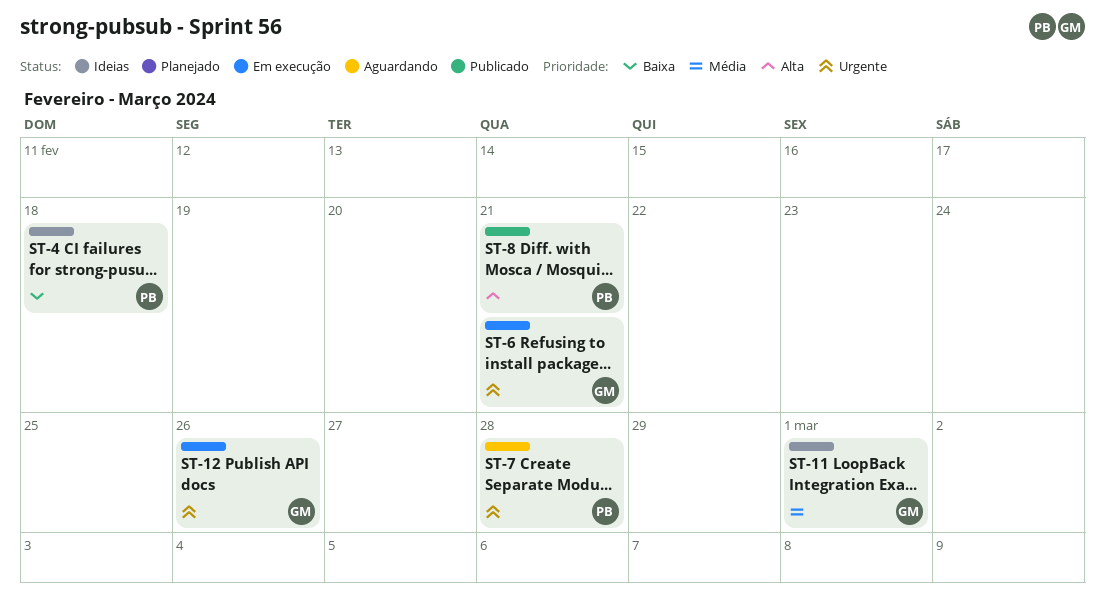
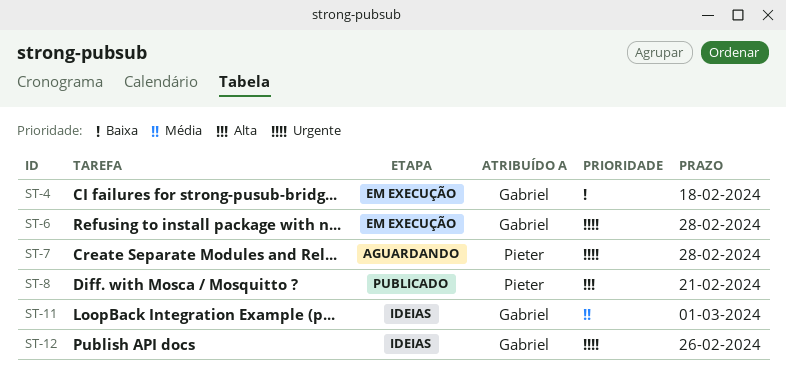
ST-4, status: Ideias -> Em execução
ST-4, owner: Pieter -> Gabriel
ST-6, due: Feb 21 -> Feb 28
ST-12, status: Em execução -> Ideias

